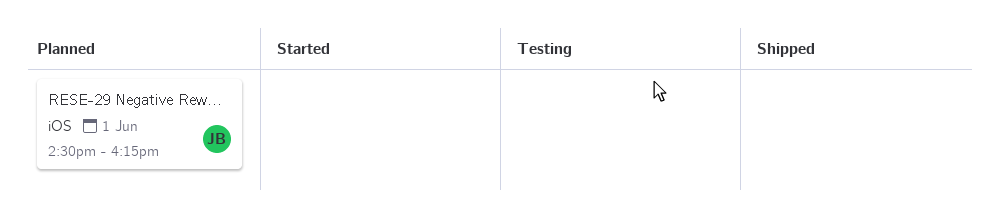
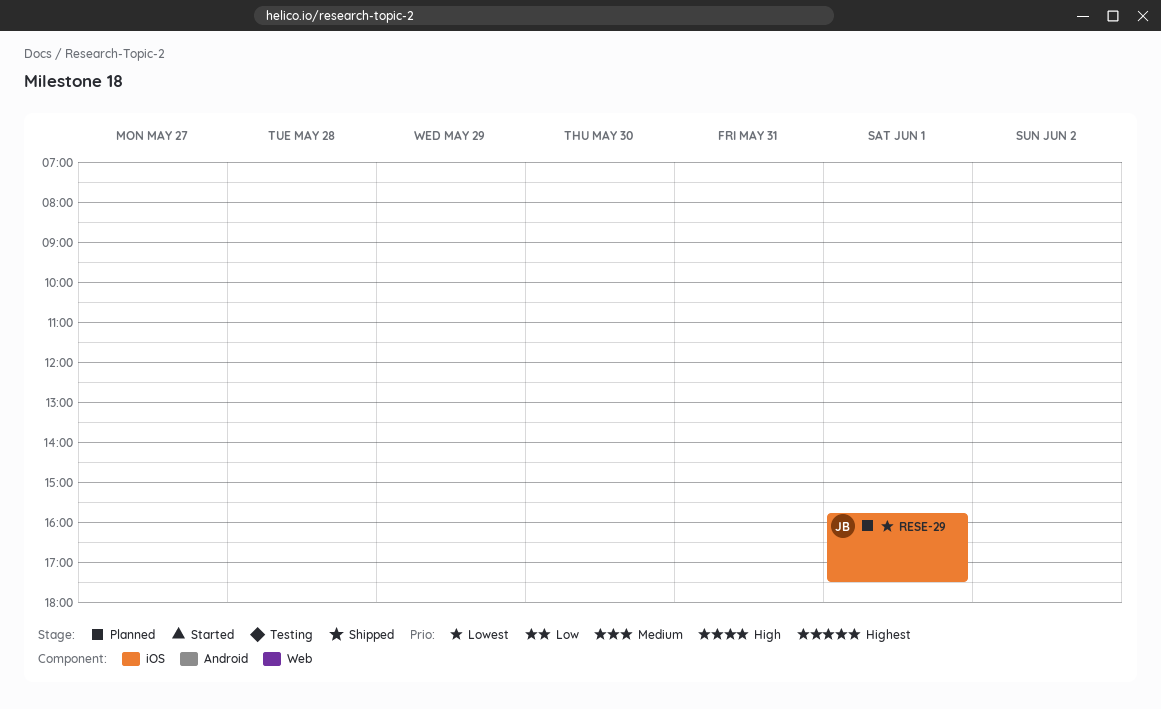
RESE-29, begins: 14:30 -> 15:45
RESE-29, ends: 16:15 -> 17:30

